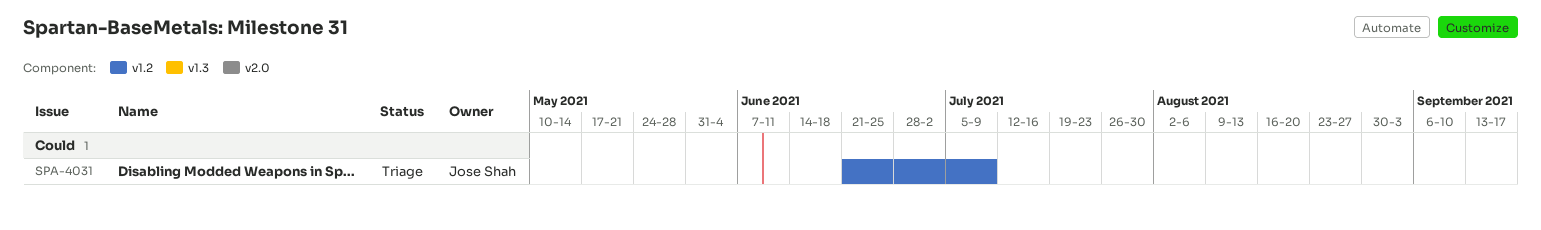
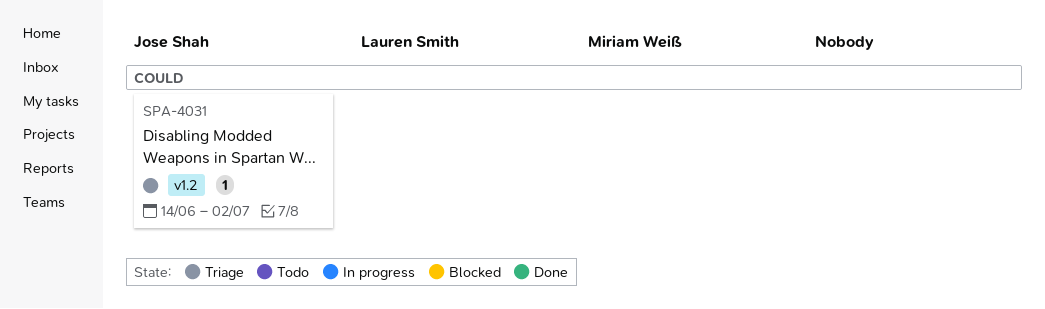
SPA-4031, start: Jun 21 -> Jun 14
SPA-4031, due: Jul 9 -> Jul 2

